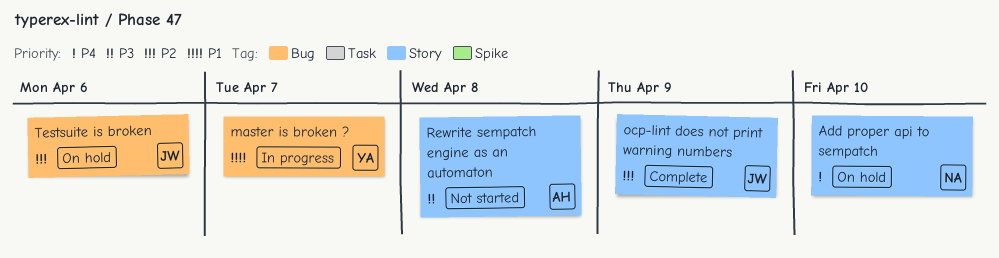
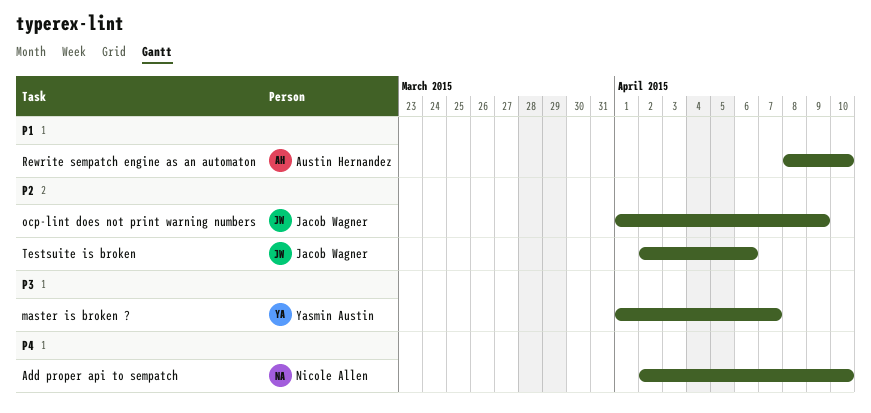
master is broken ?, priority: P1 -> P3
Rewrite sempatch engine as an automaton, priority: P3 -> P1
Rewrite sempatch engine as an automaton, due: Apr 8 -> Apr 10

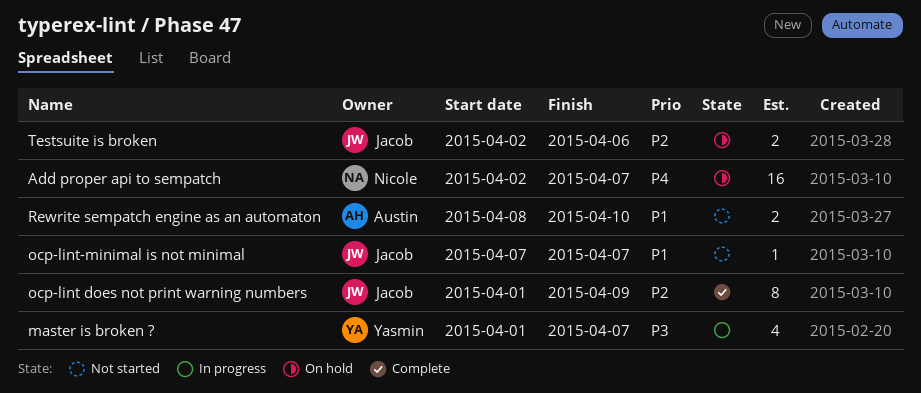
Add proper api to sempatch, due: Apr 10 -> Apr 7
ocp-lint-minimal is not minimal: none -> present

